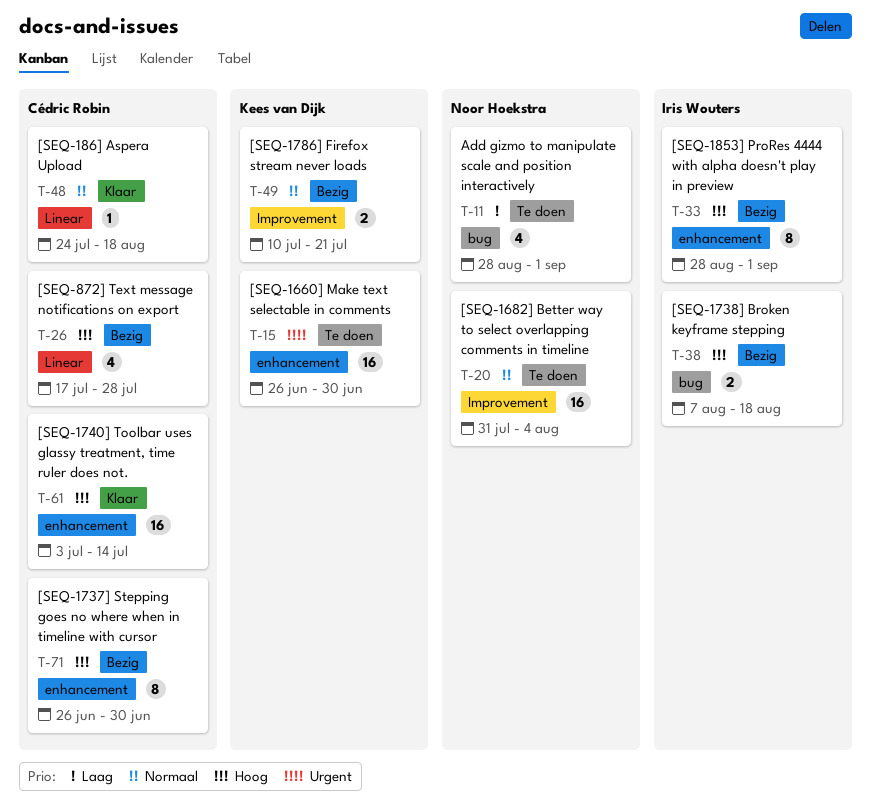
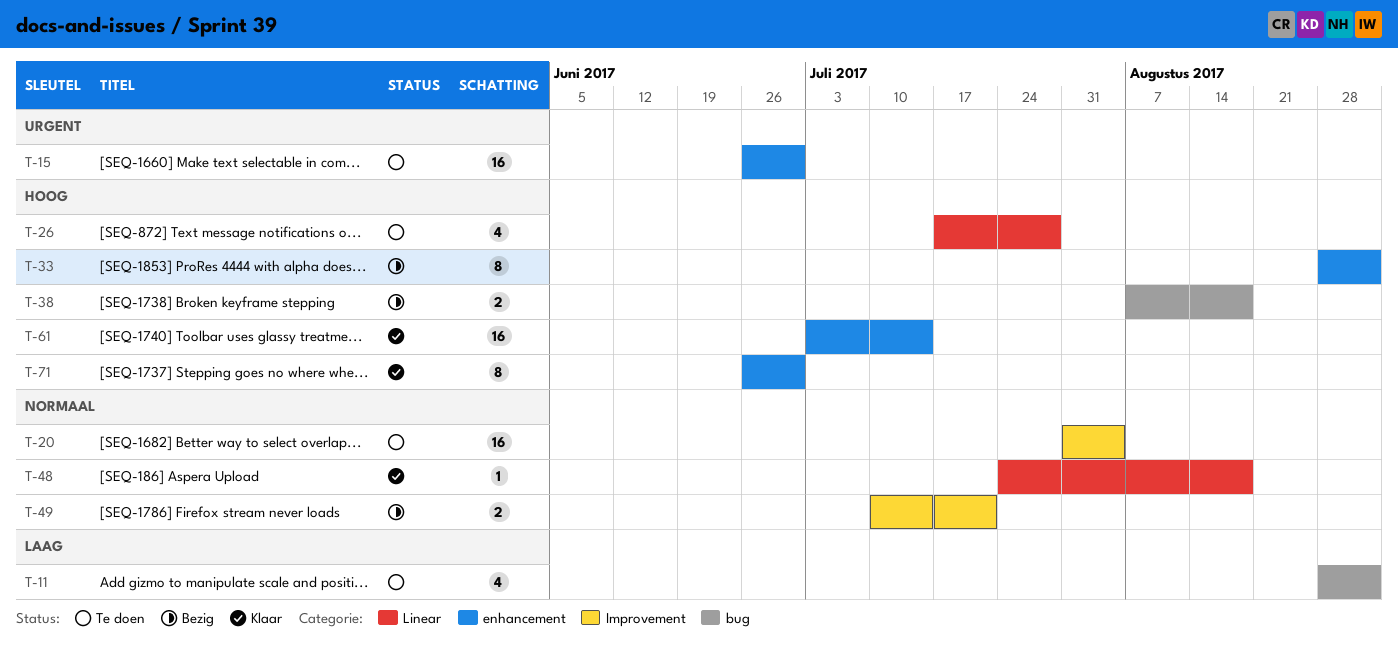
T-26, status: Bezig -> Te doen
T-71, status: Bezig -> Klaar

